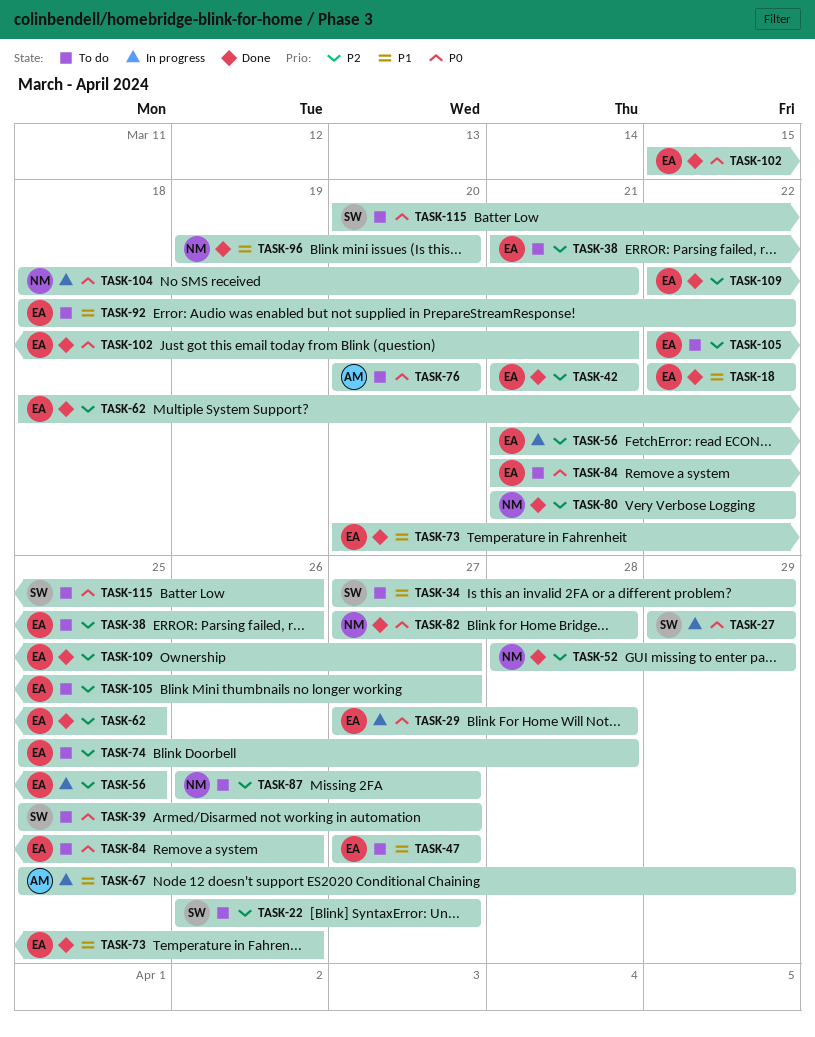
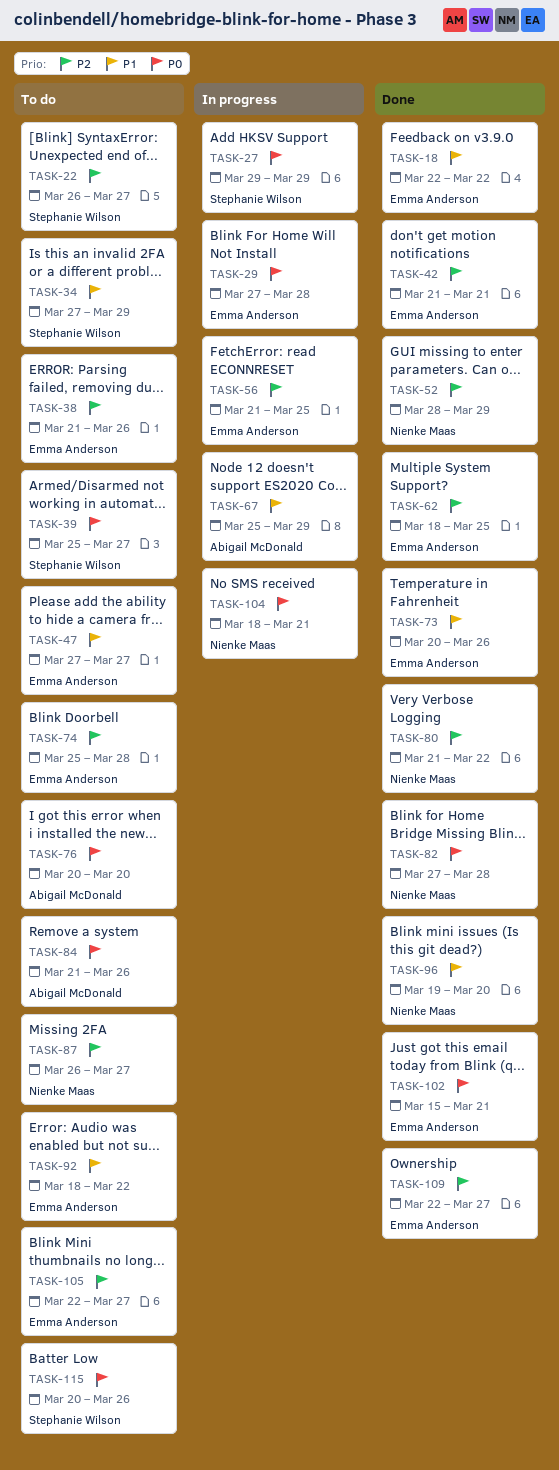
TASK-84, owner: Emma Anderson -> Abigail McDonald

